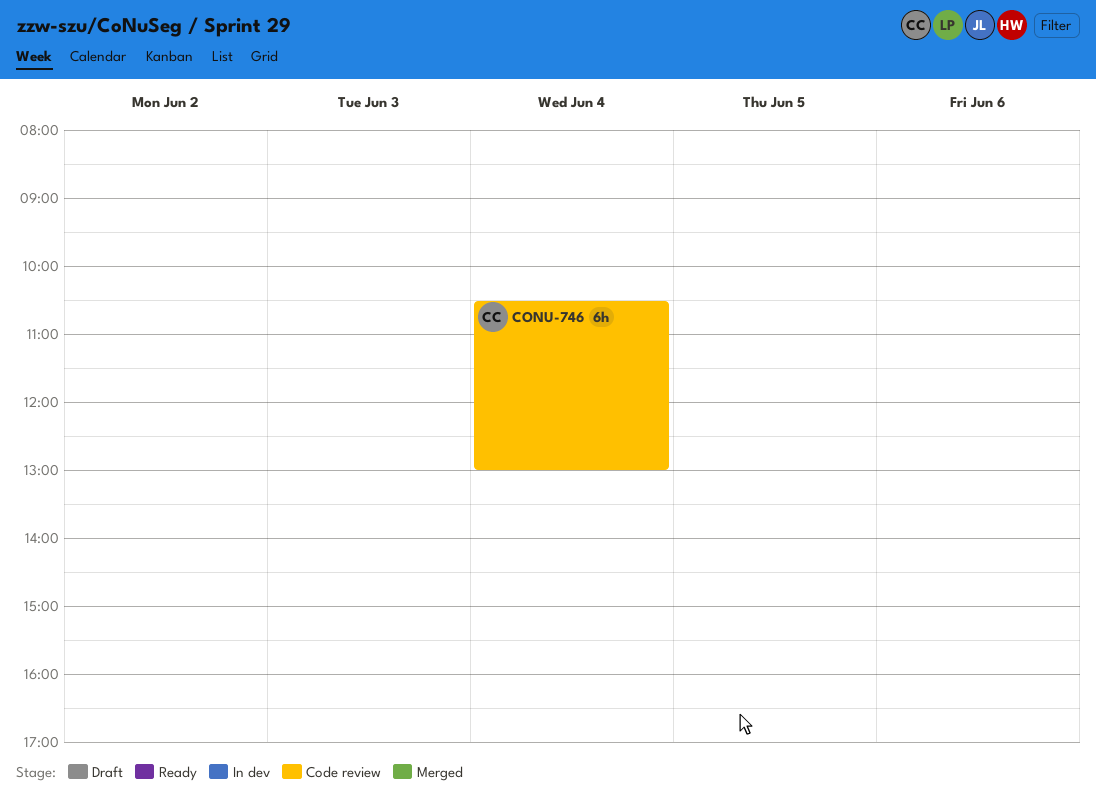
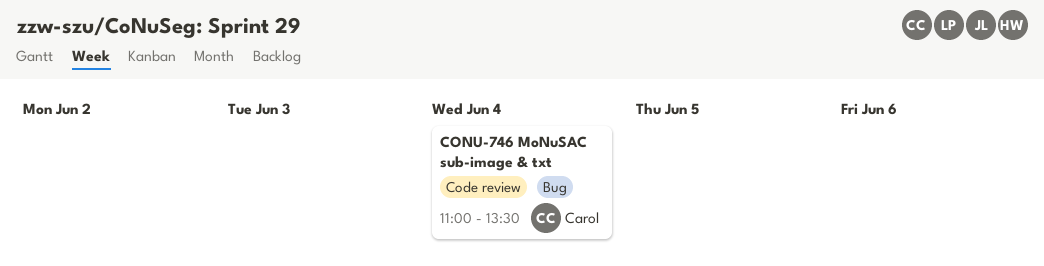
CONU-746, begins: 10:30 -> 11:00
CONU-746, ends: 13:00 -> 13:30

